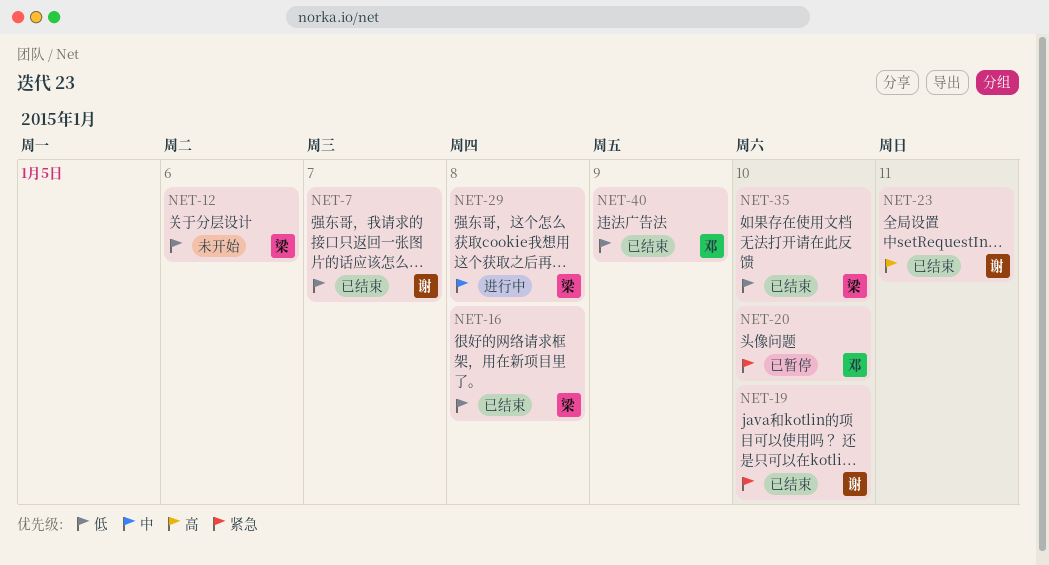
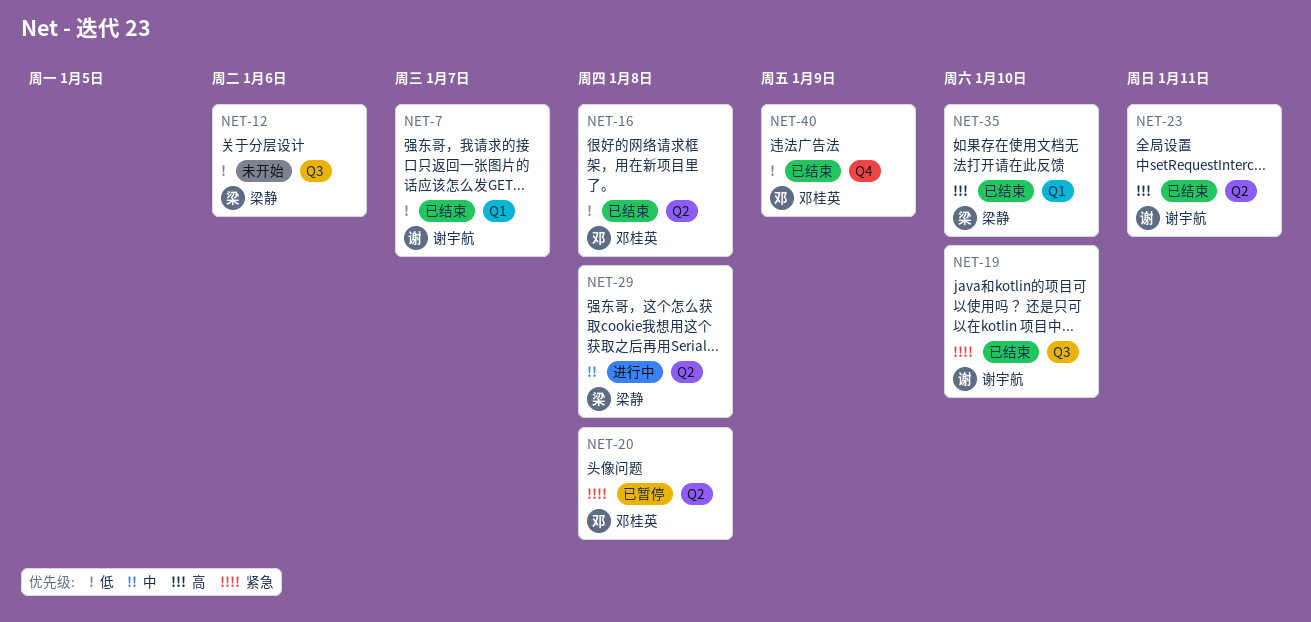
NET-16, owner: 梁静 -> 邓桂英
NET-20, due: Jan 10 -> Jan 8
NET-35, priority: 低 -> 高

